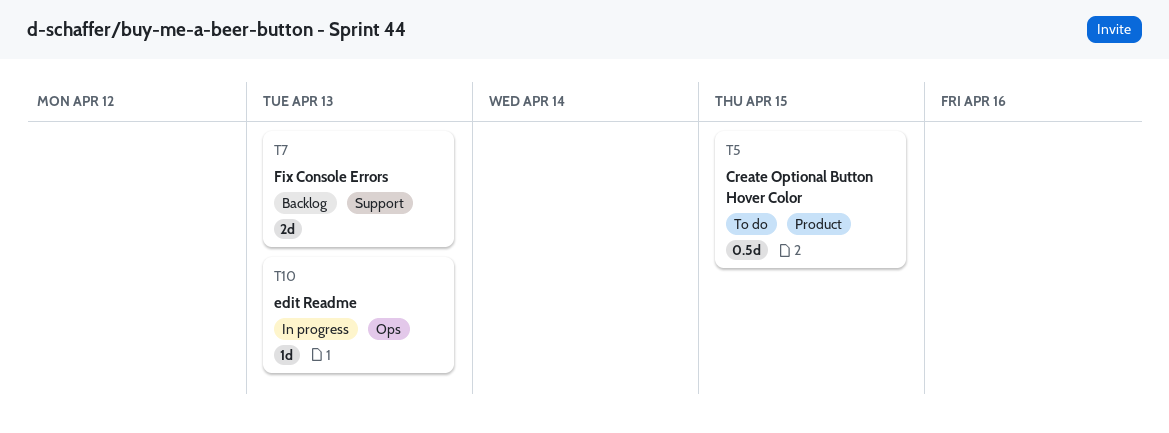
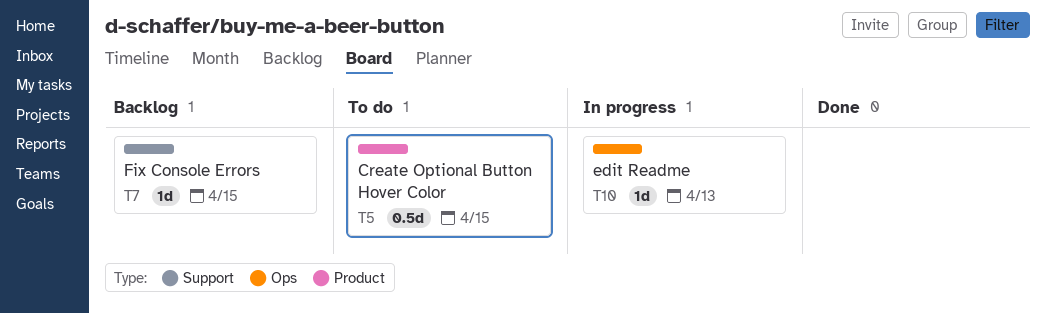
T7, estimate: 2d -> 1d
T7, due: Apr 13 -> Apr 15

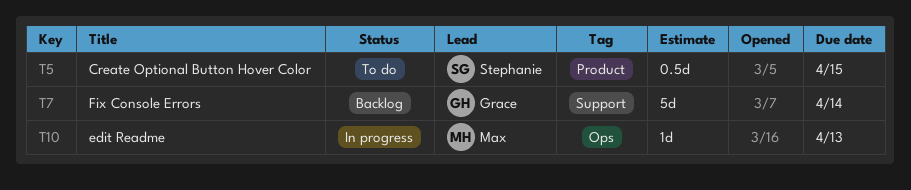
T7, estimate: 1d -> 5d
T7, due: Apr 15 -> Apr 14

